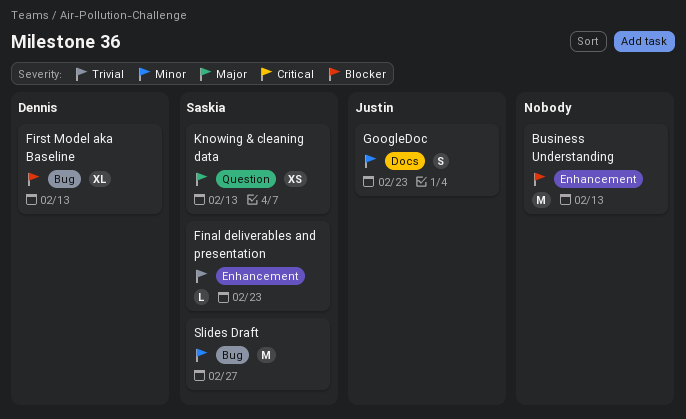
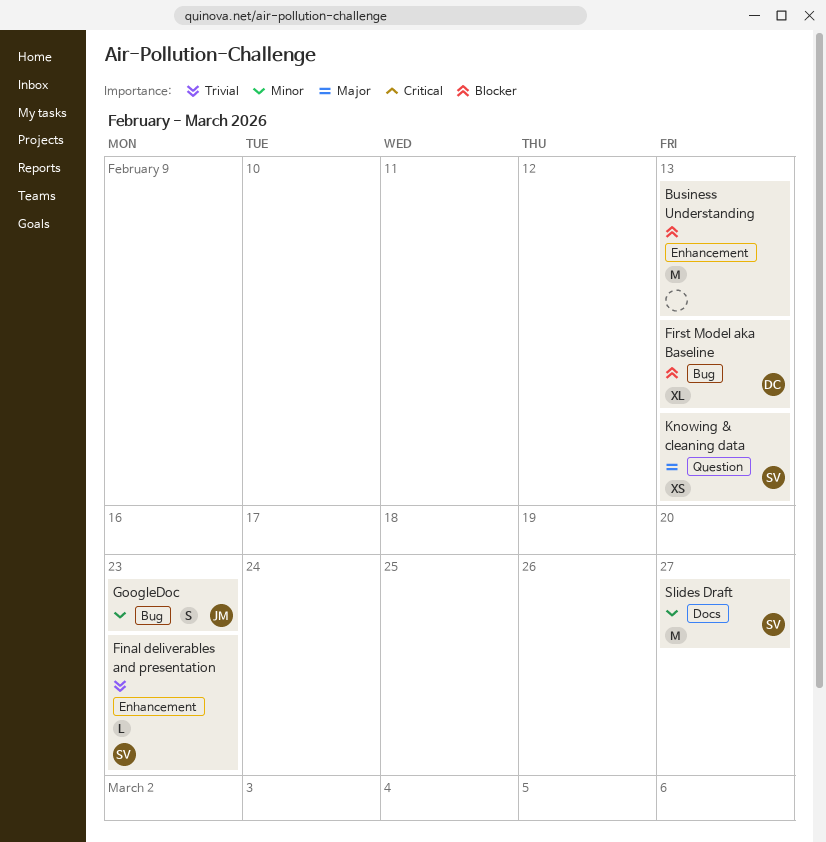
GoogleDoc, label: Docs -> Bug
Slides Draft, label: Bug -> Docs

